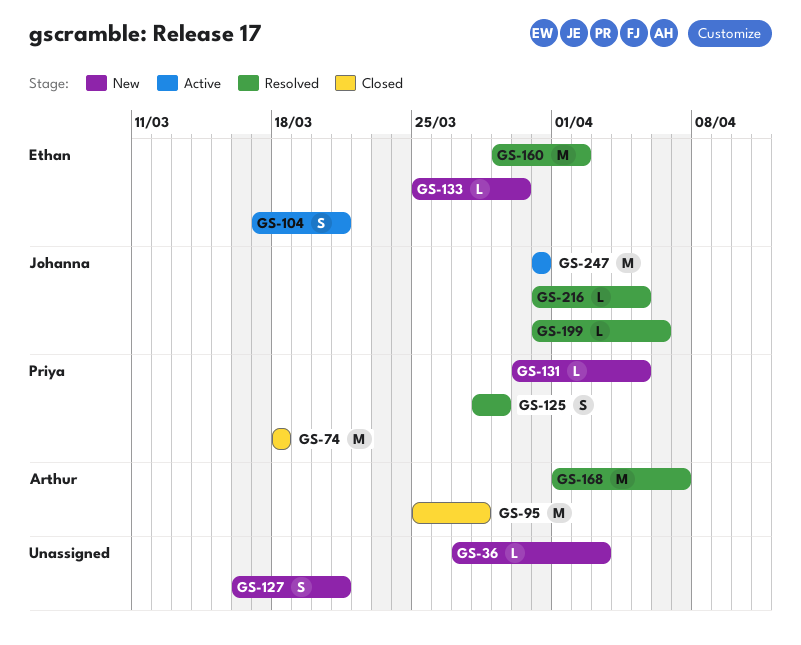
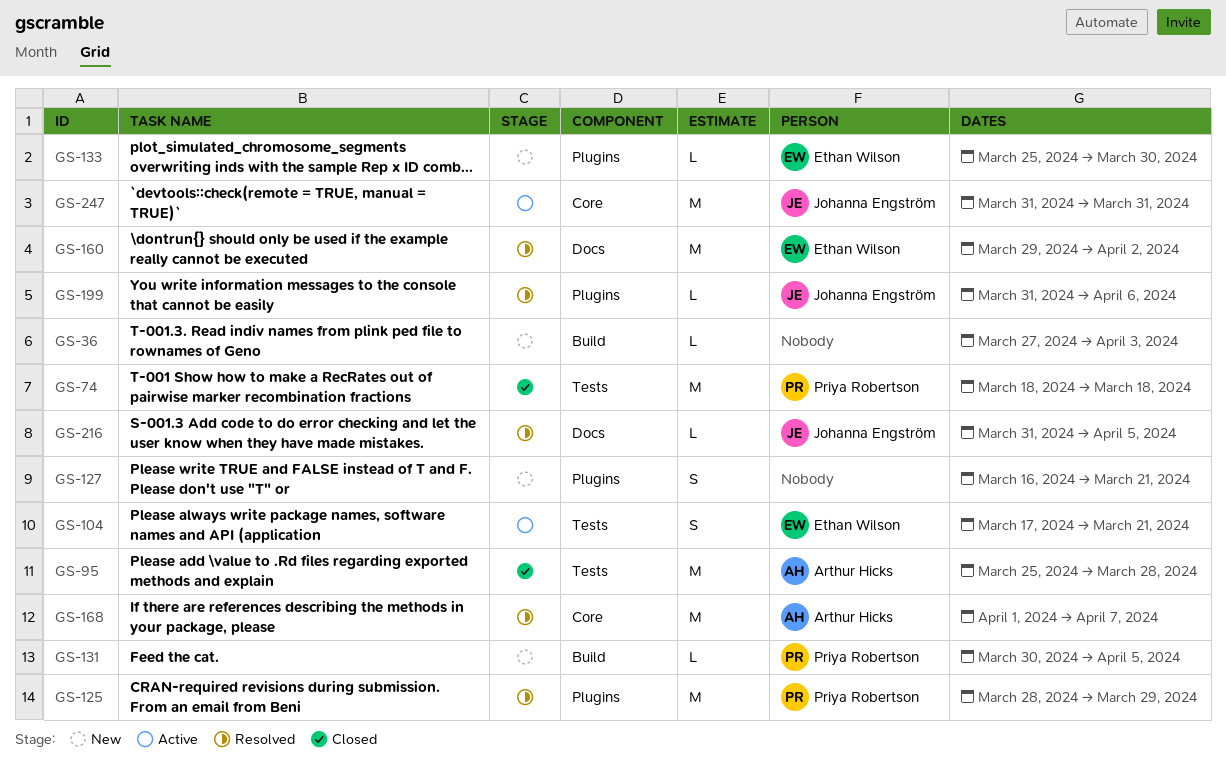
GS-125, estimate: S -> M

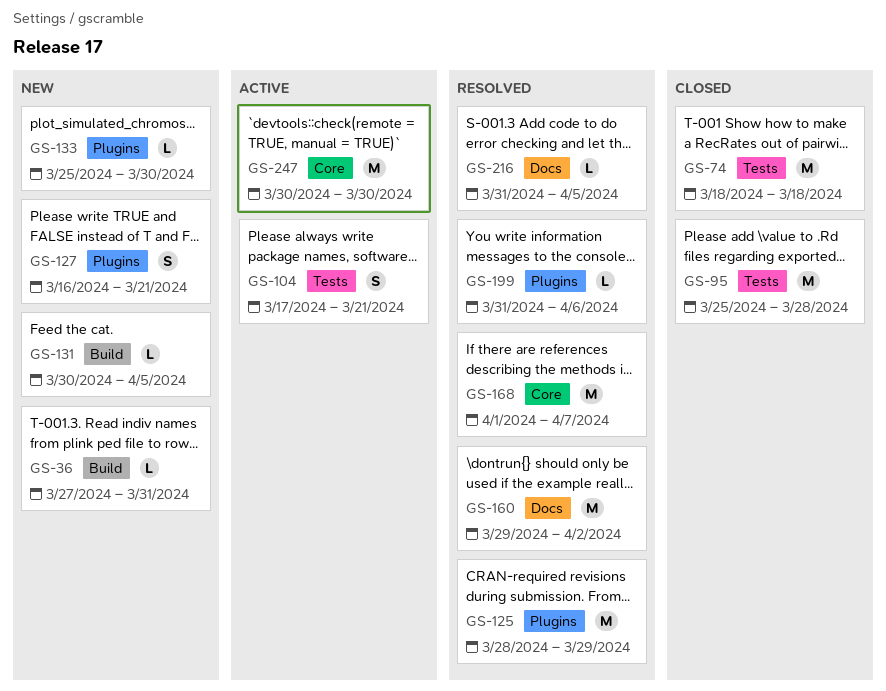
GS-36, due: Apr 3 -> Mar 31
GS-247, start: Mar 31 -> Mar 30
GS-247, due: Mar 31 -> Mar 30

